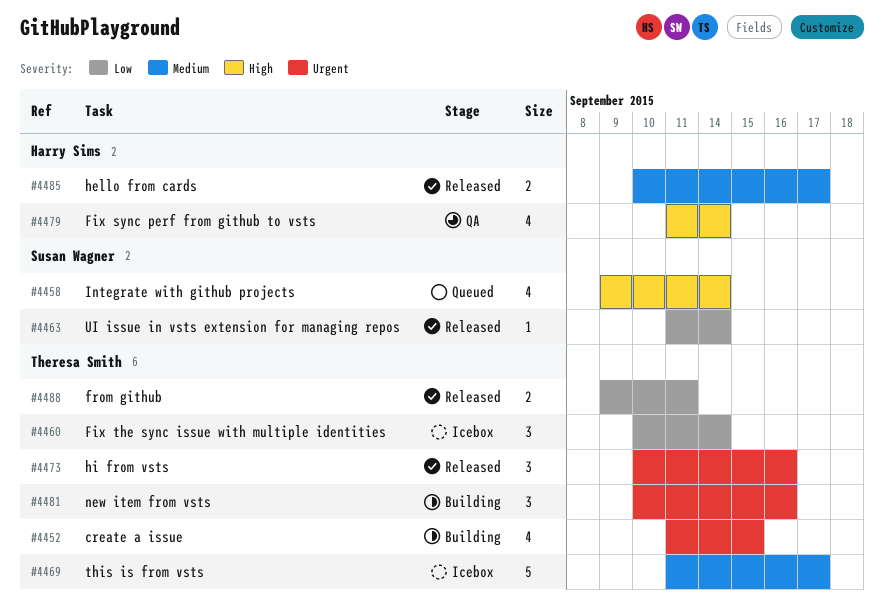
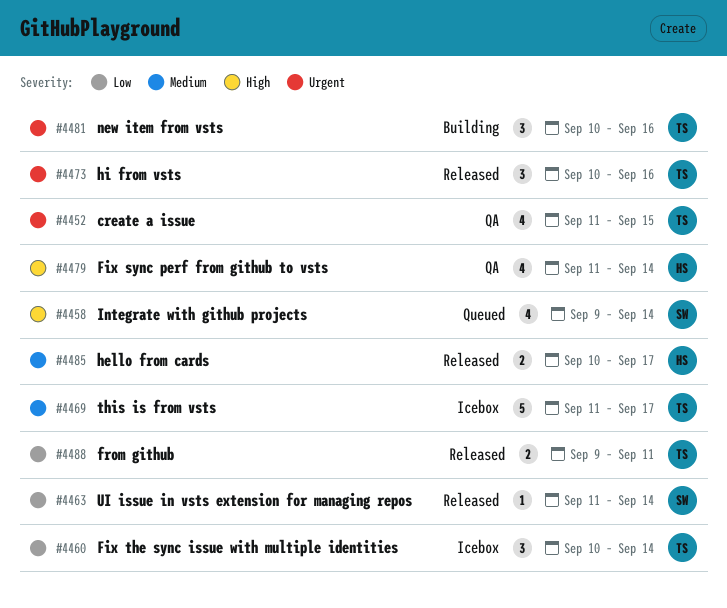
#4452, status: Building -> QA

